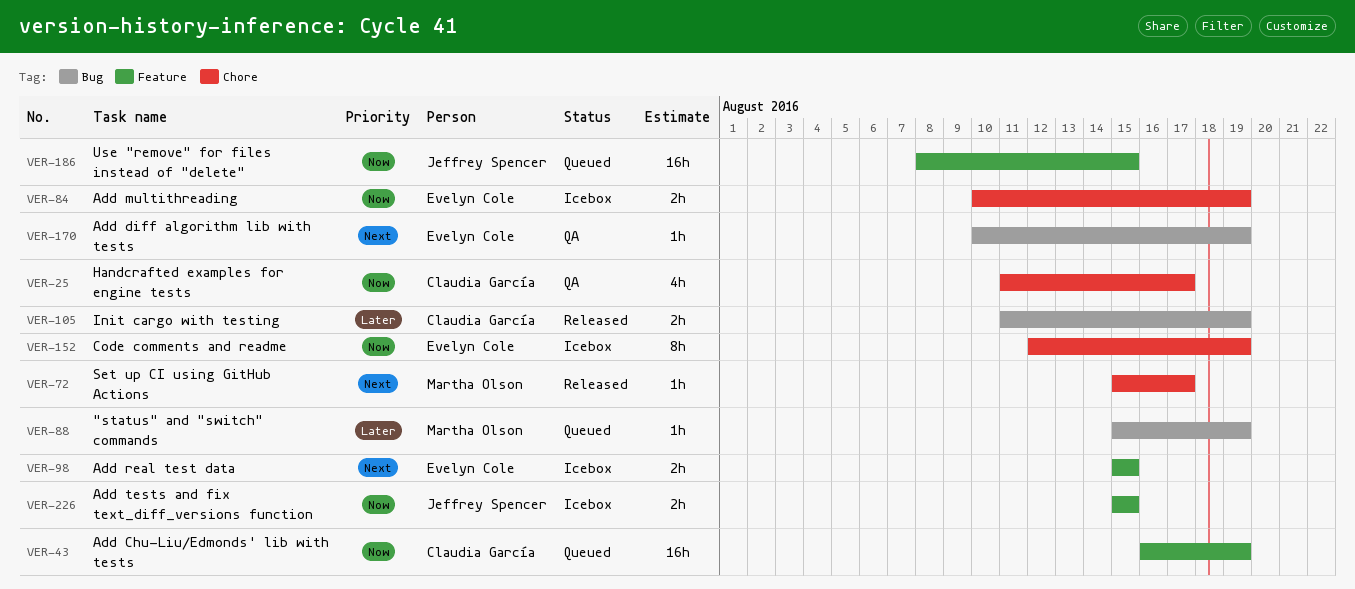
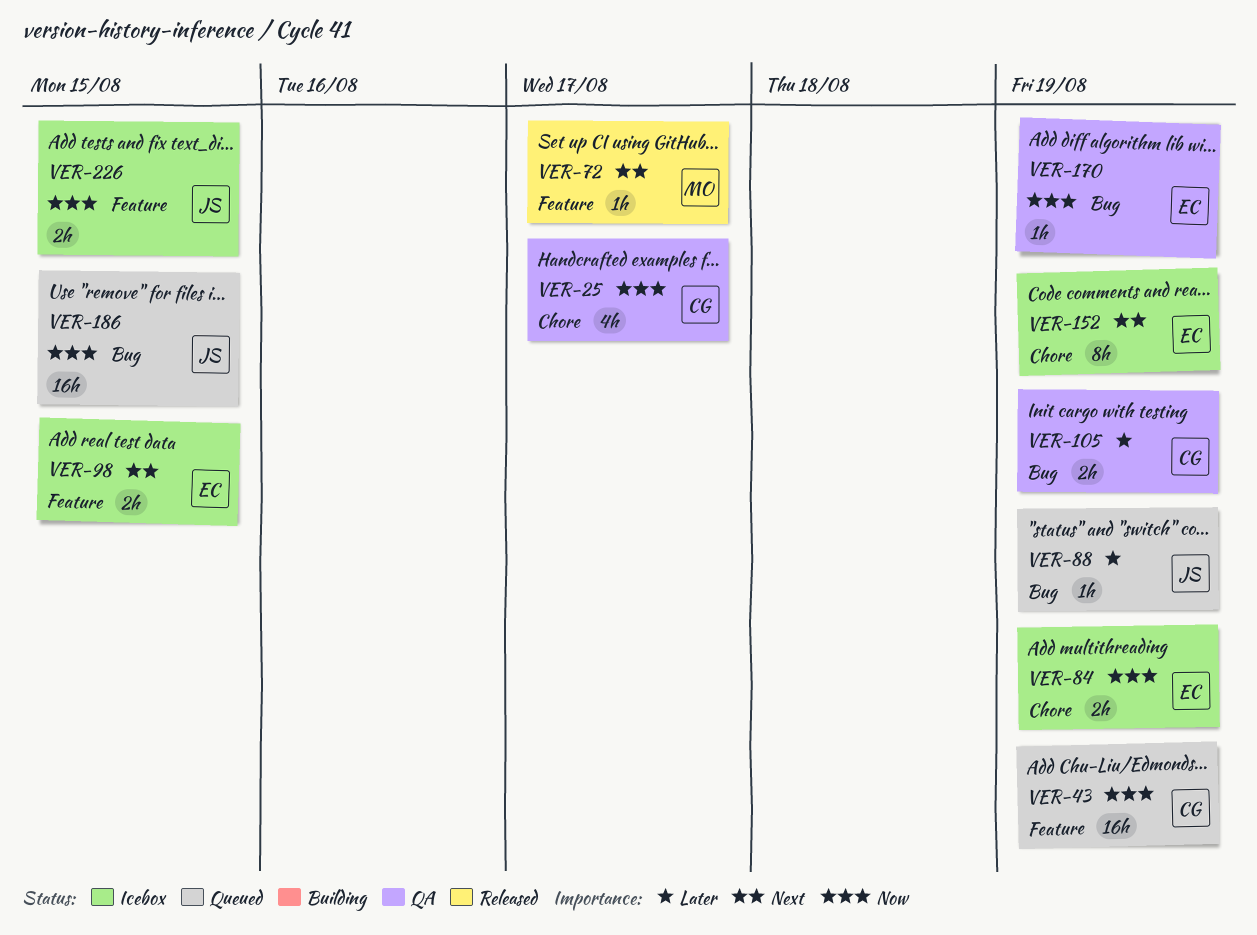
VER-72, label: Chore -> Feature
VER-88, owner: Martha Olson -> Jeffrey Spencer
VER-105, status: Released -> QA
VER-152, priority: Now -> Next
VER-170, priority: Next -> Now
VER-186, label: Feature -> Bug

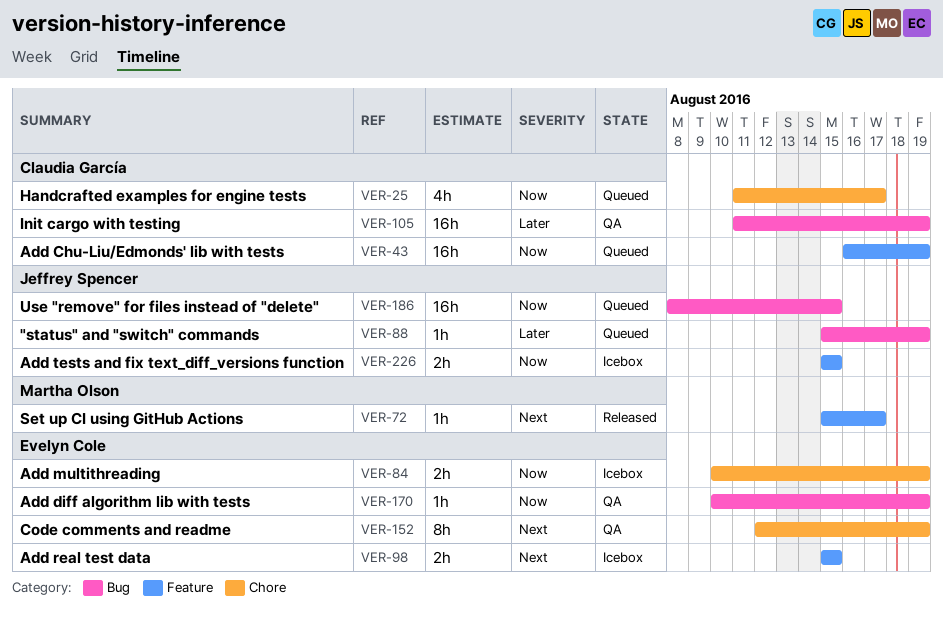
VER-25, status: QA -> Queued
VER-105, estimate: 2h -> 16h
VER-152, status: Icebox -> QA

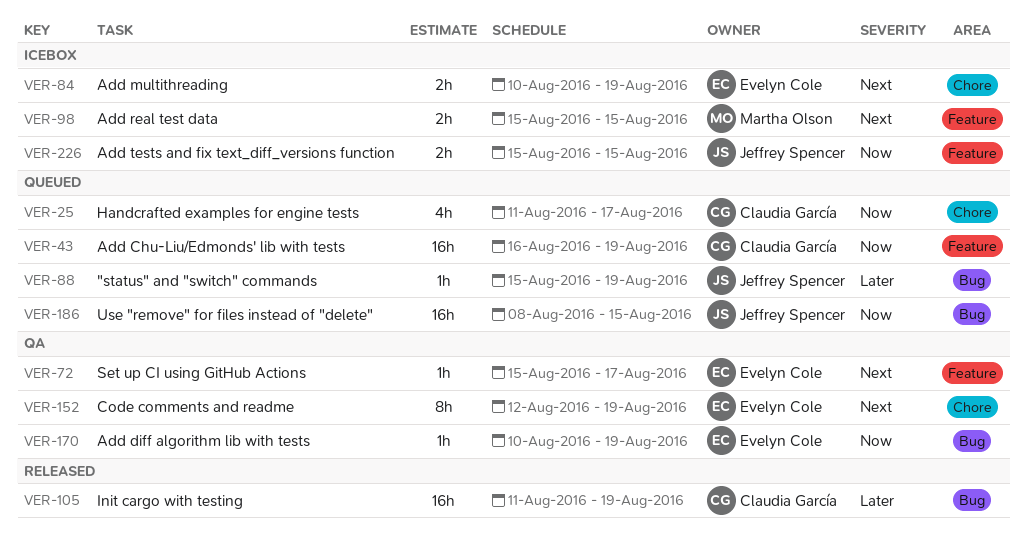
VER-72, status: Released -> QA
VER-72, owner: Martha Olson -> Evelyn Cole
VER-84, priority: Now -> Next
VER-98, owner: Evelyn Cole -> Martha Olson
VER-105, status: QA -> Released

